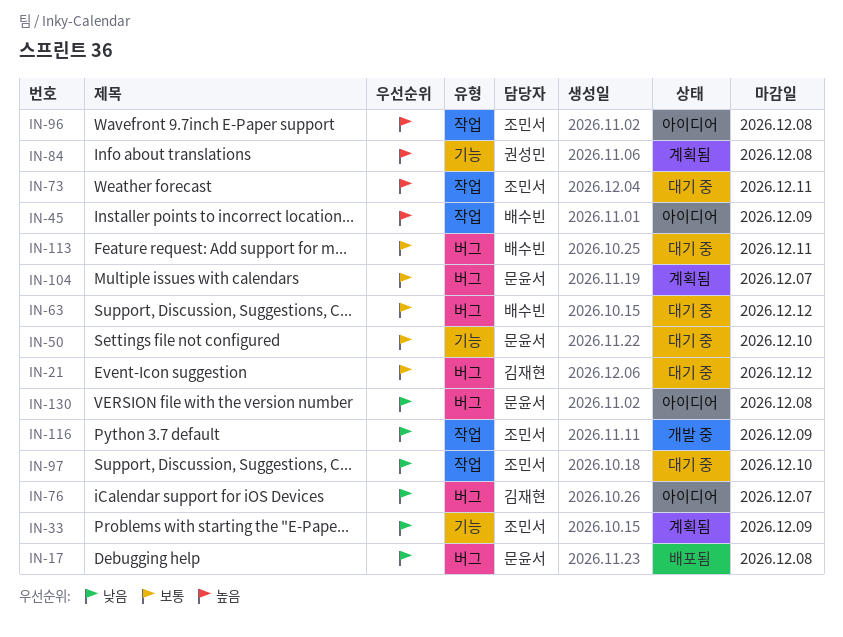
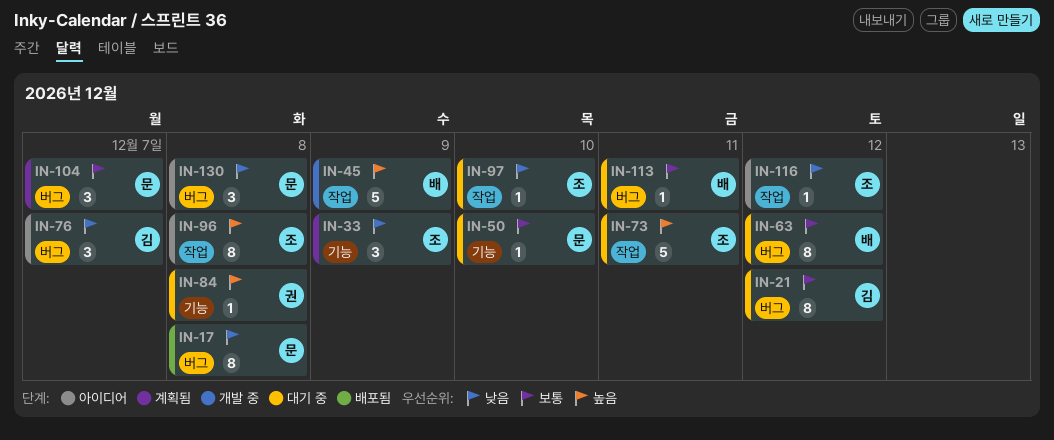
IN-45, status: 아이디어 -> 개발 중
IN-84, status: 계획됨 -> 대기 중
IN-116, status: 개발 중 -> 아이디어
IN-116, due: Dec 9 -> Dec 12

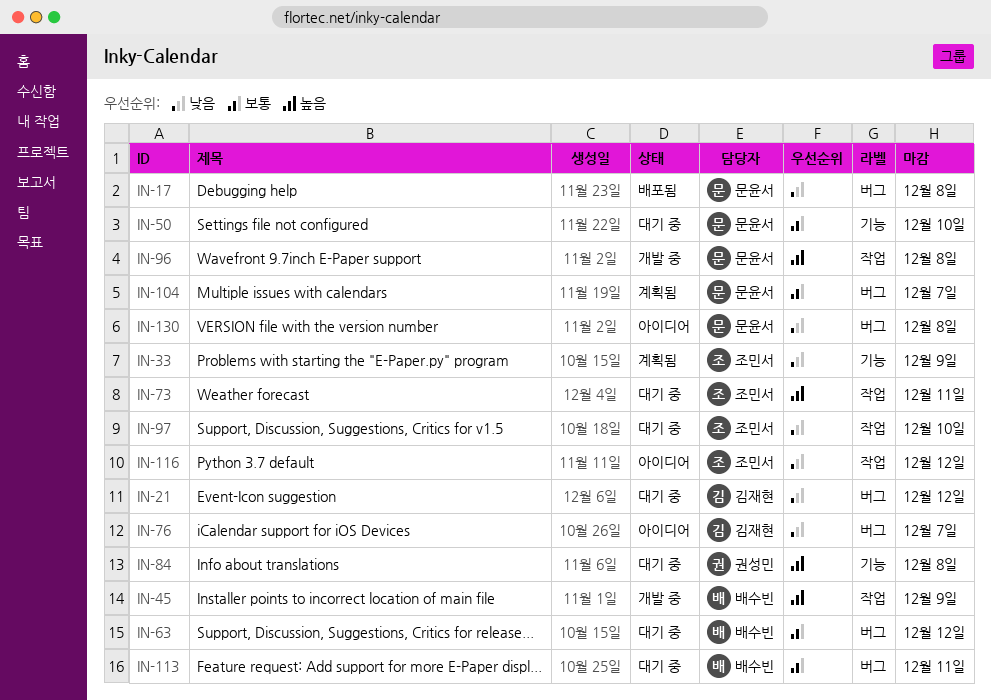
IN-21, priority: 보통 -> 낮음
IN-96, status: 아이디어 -> 개발 중
IN-96, owner: 조민서 -> 문윤서

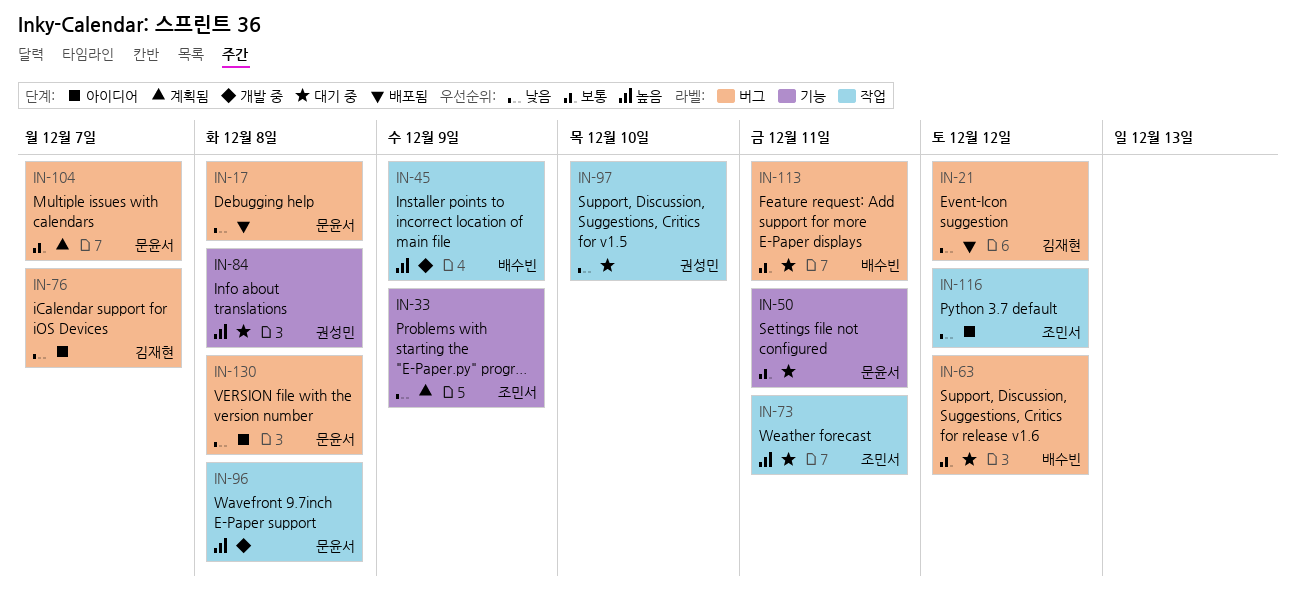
IN-21, status: 대기 중 -> 배포됨
IN-50, due: Dec 10 -> Dec 11
IN-97, owner: 조민서 -> 권성민

